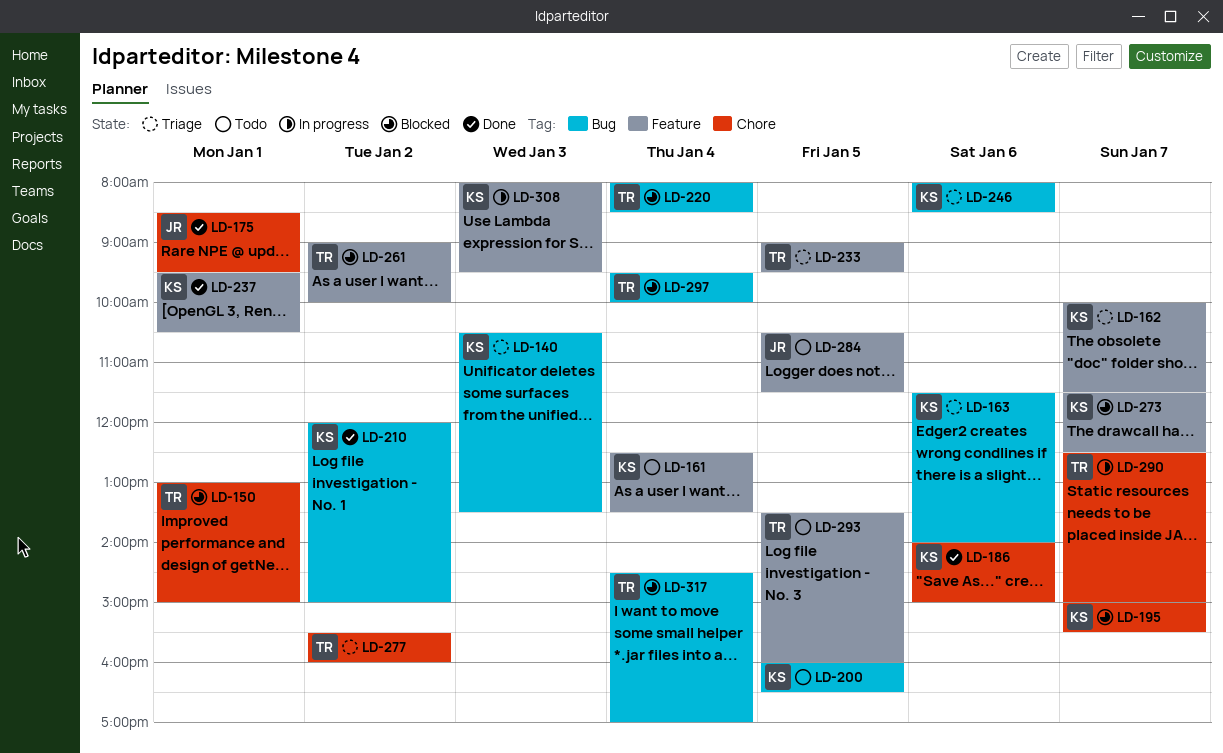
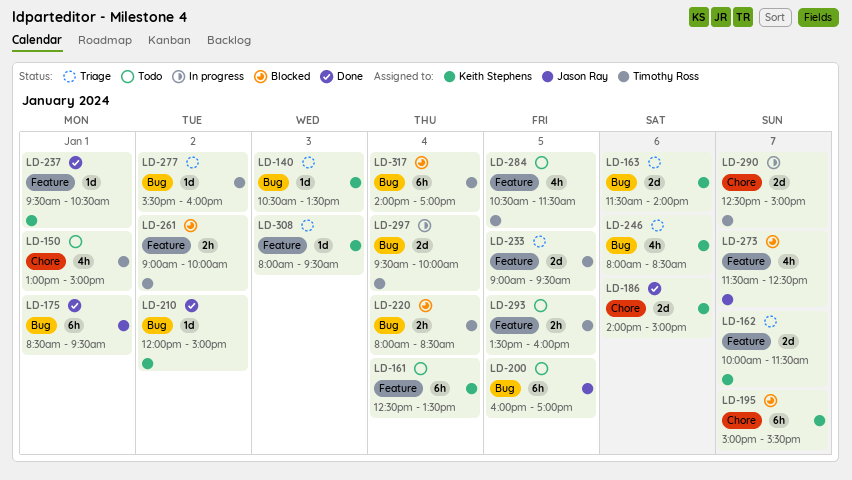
LD-150, status: Blocked -> Todo
LD-175, label: Chore -> Bug
LD-200, owner: Keith Stephens -> Jason Ray
LD-200, ends: 16:30 -> 17:00
LD-273, owner: Keith Stephens -> Jason Ray
LD-277, label: Chore -> Bug
LD-284, owner: Jason Ray -> Timothy Ross
LD-297, status: Blocked -> In progress
LD-308, status: In progress -> Triage
LD-317, begins: 14:30 -> 14:00

